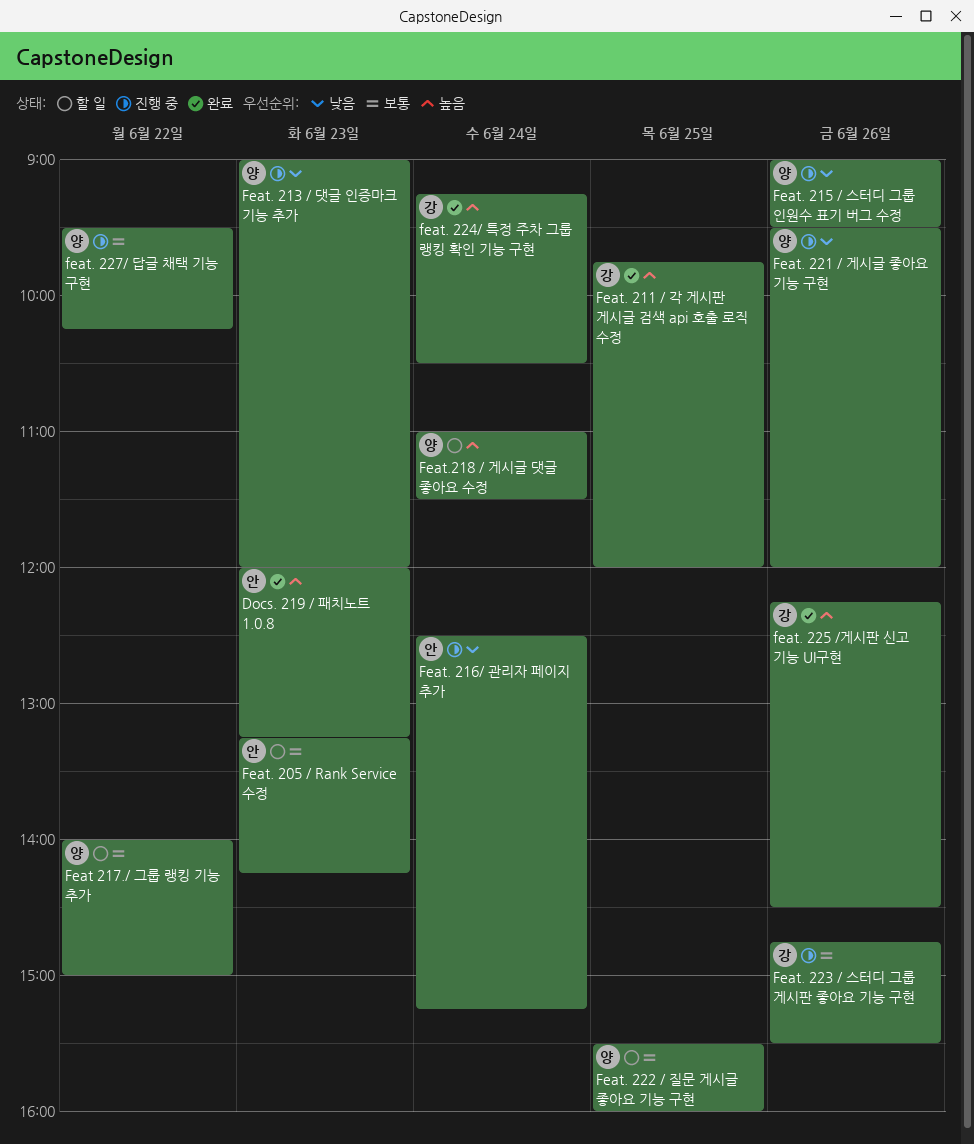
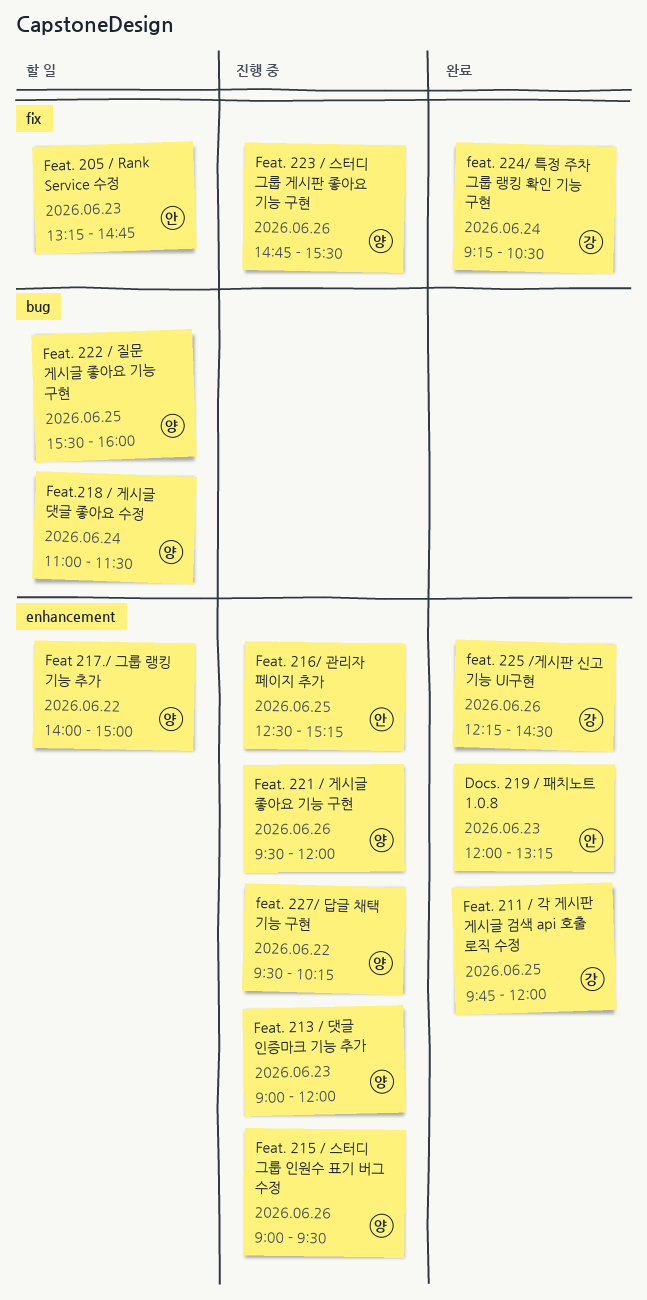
Feat. 205 / Rank Service 수정, ends: 14:15 -> 14:45
Feat. 216/ 관리자 페이지 추가, day: Jun 24 -> Jun 25
Feat. 223 / 스터디 그룹 게시판 좋아요 기능 구현, owner: 강 -> 양

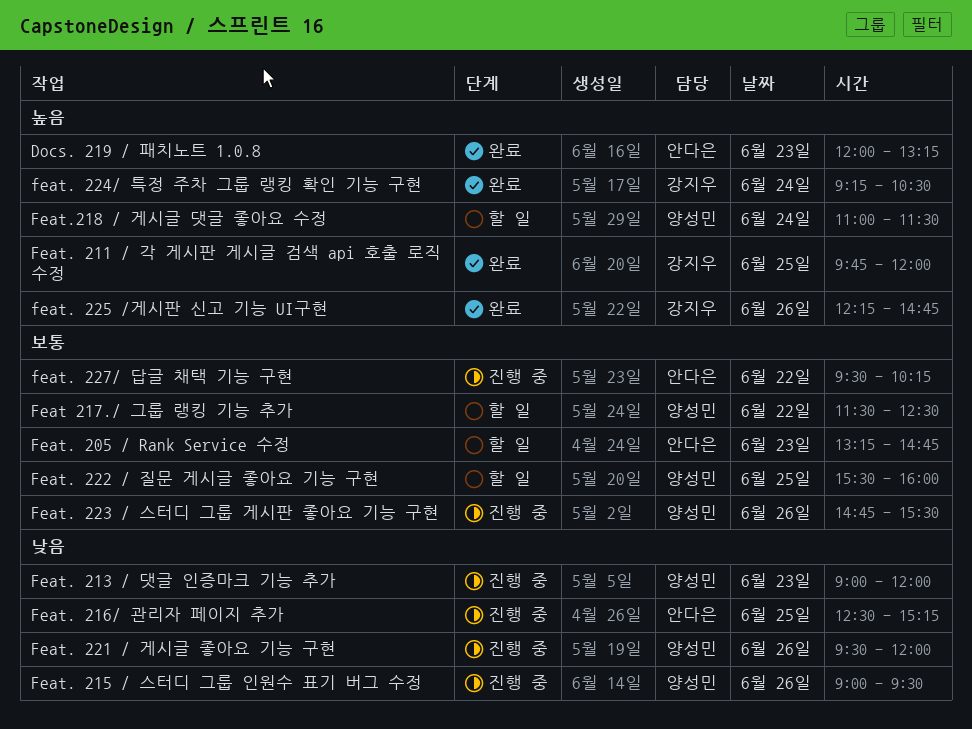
Feat 217./ 그룹 랭킹 기능 추가, begins: 14:00 -> 11:30
Feat 217./ 그룹 랭킹 기능 추가, ends: 15:00 -> 12:30
feat. 225 /게시판 신고 기능 UI구현, ends: 14:30 -> 14:45
feat. 227/ 답글 채택 기능 구현, owner: 양성민 -> 안다은

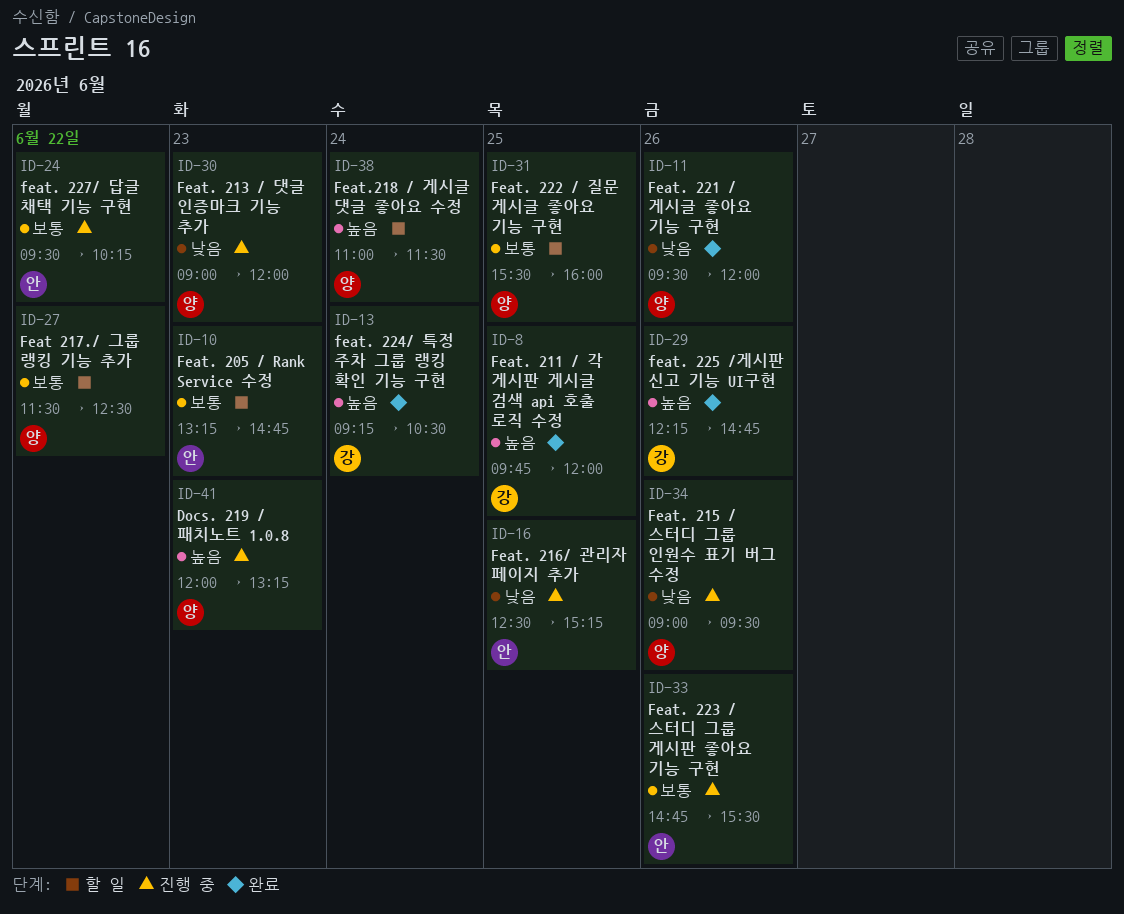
Docs. 219 / 패치노트 1.0.8, status: 완료 -> 진행 중
Docs. 219 / 패치노트 1.0.8, owner: 안다은 -> 양성민
Feat. 221 / 게시글 좋아요 기능 구현, status: 진행 중 -> 완료
Feat. 223 / 스터디 그룹 게시판 좋아요 기능 구현, owner: 양성민 -> 안다은

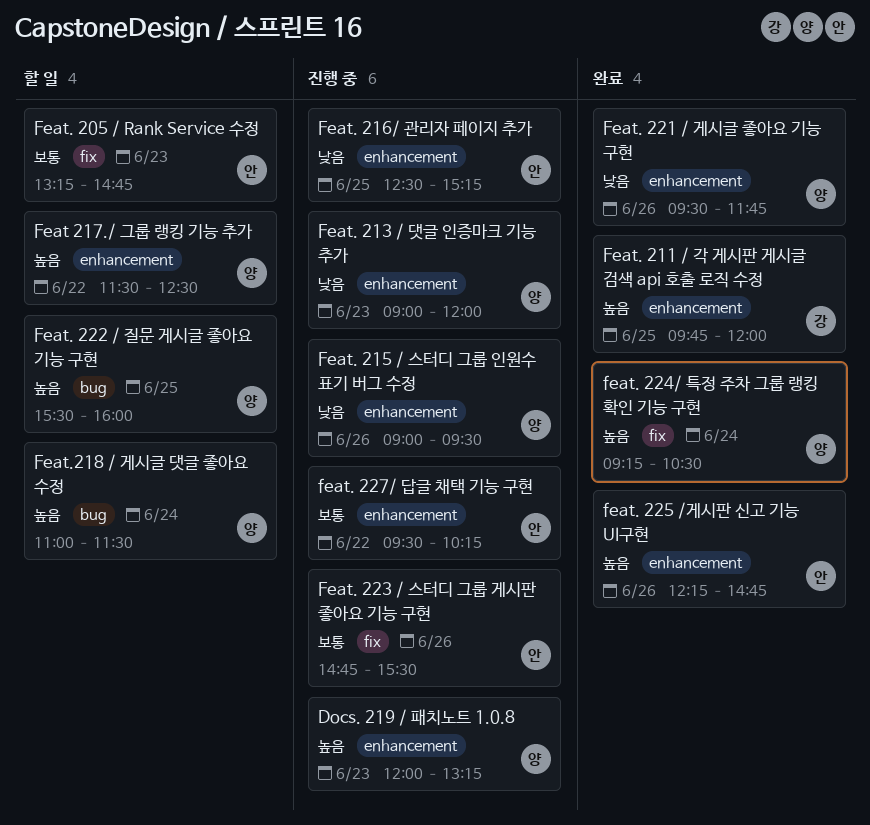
Feat 217./ 그룹 랭킹 기능 추가, priority: 보통 -> 높음
Feat. 221 / 게시글 좋아요 기능 구현, ends: 12:00 -> 11:45
Feat. 222 / 질문 게시글 좋아요 기능 구현, priority: 보통 -> 높음
feat. 224/ 특정 주차 그룹 랭킹 확인 기능 구현, owner: 강 -> 양
feat. 225 /게시판 신고 기능 UI구현, owner: 강 -> 안

